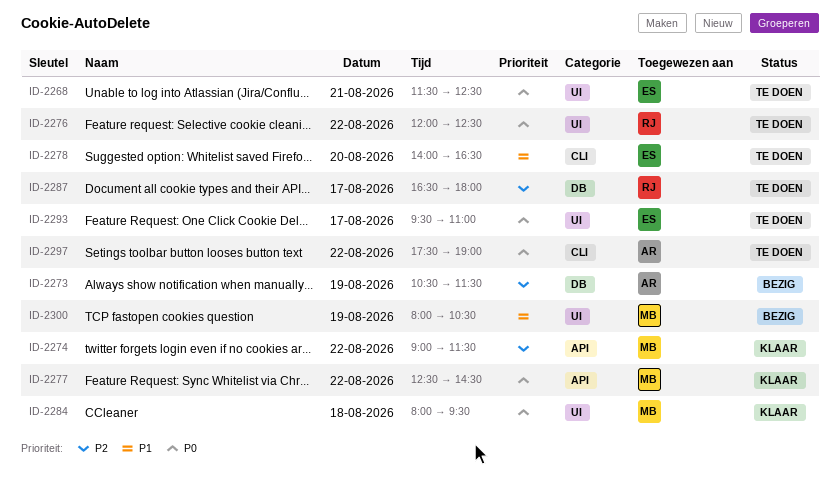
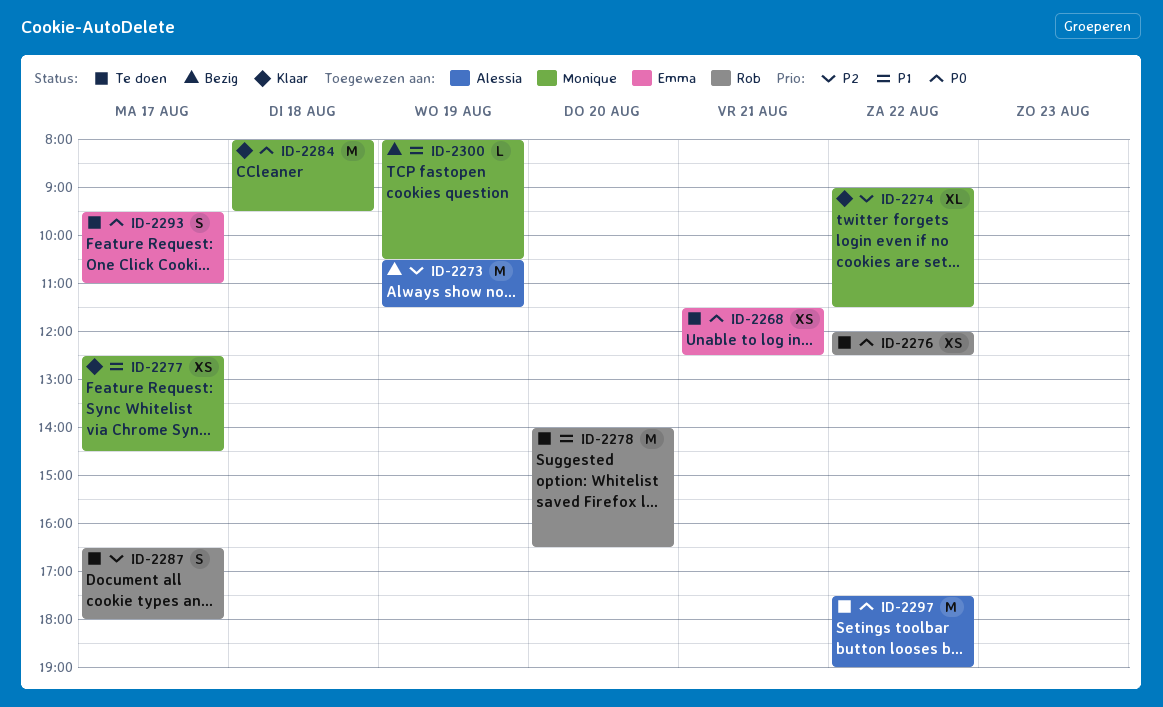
ID-2277, priority: P0 -> P1
ID-2277, day: Aug 22 -> Aug 17
ID-2278, owner: Emma -> Rob

